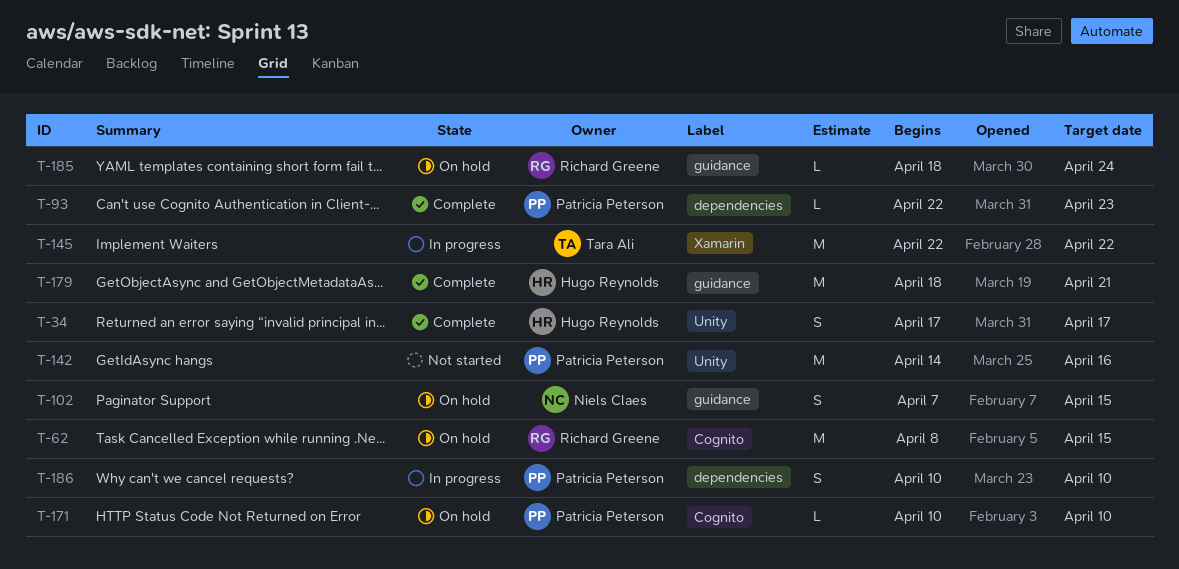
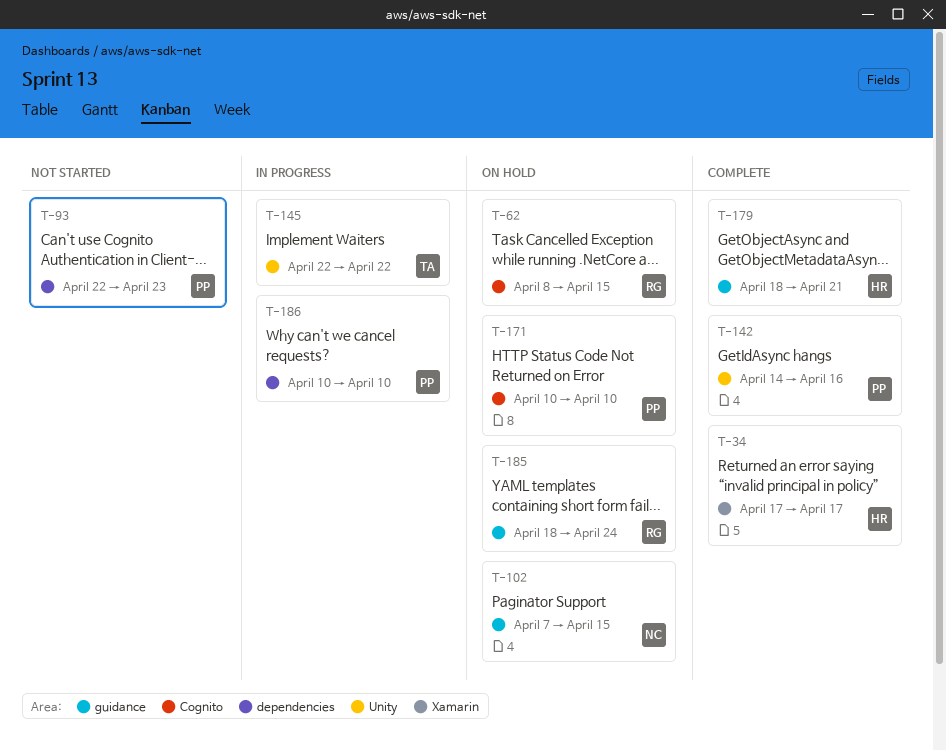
T-34, label: Unity -> Xamarin
T-93, status: Complete -> Not started
T-142, status: Not started -> Complete
T-145, label: Xamarin -> Unity

